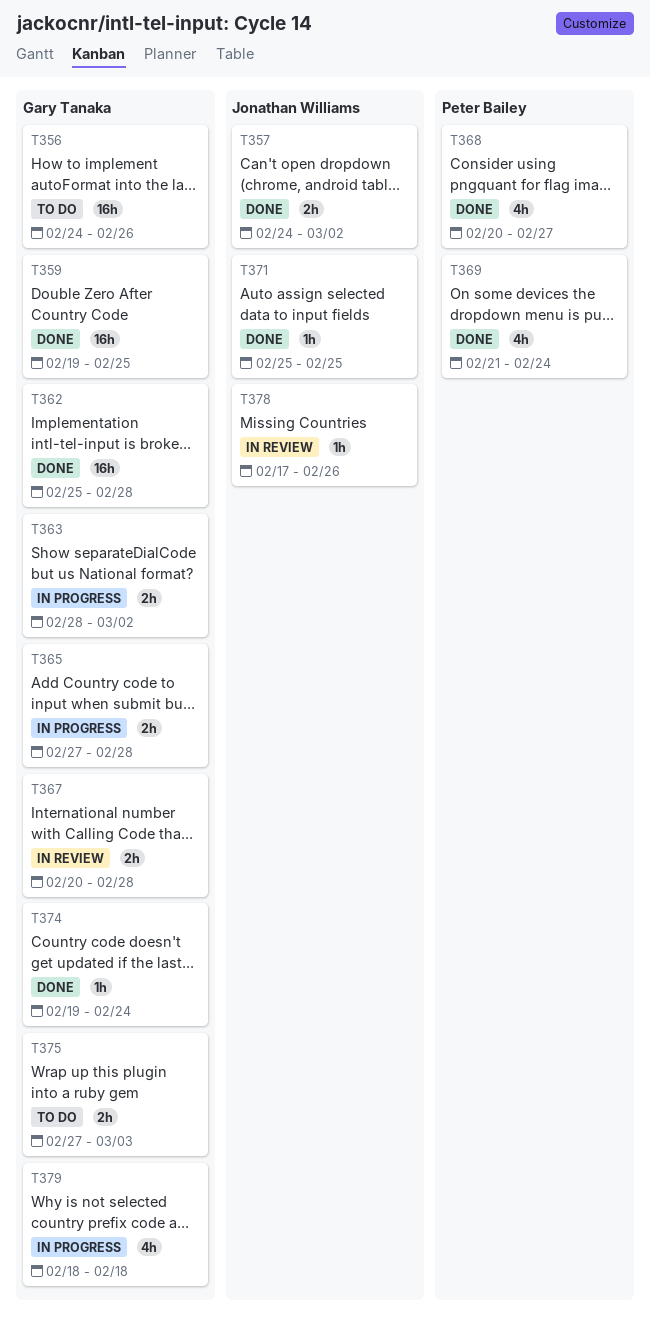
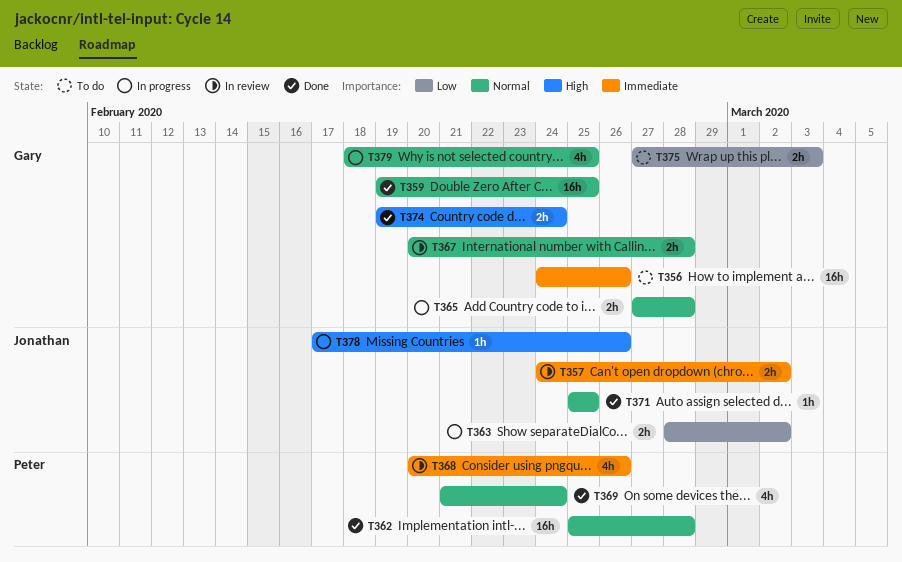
T357, status: Done -> In review
T362, owner: Gary Tanaka -> Peter Bailey
T363, owner: Gary Tanaka -> Jonathan Williams
T368, status: Done -> In review
T368, due: Feb 27 -> Feb 26
T374, estimate: 1h -> 2h
T378, status: In review -> In progress
T379, due: Feb 18 -> Feb 25

